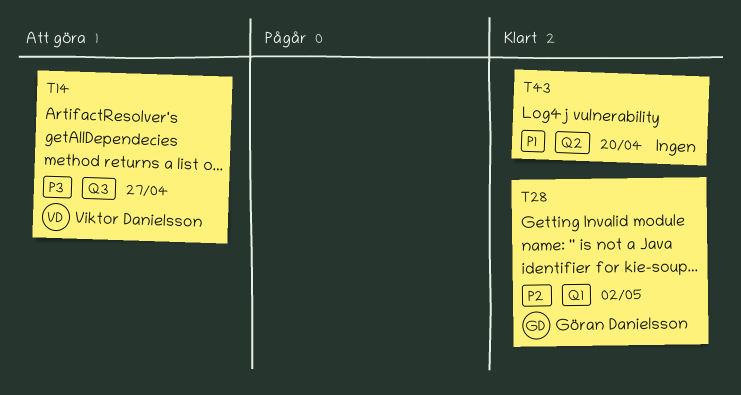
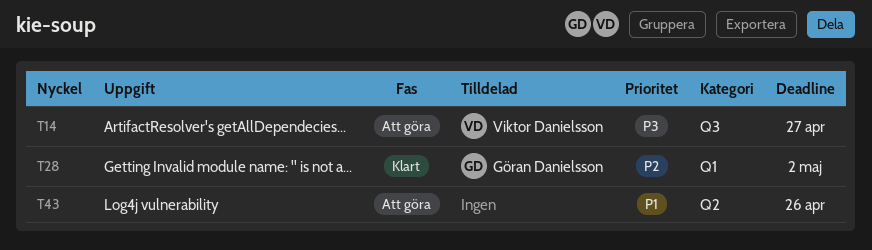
T43, status: Klart -> Att göra
T43, due: Apr 20 -> Apr 26

